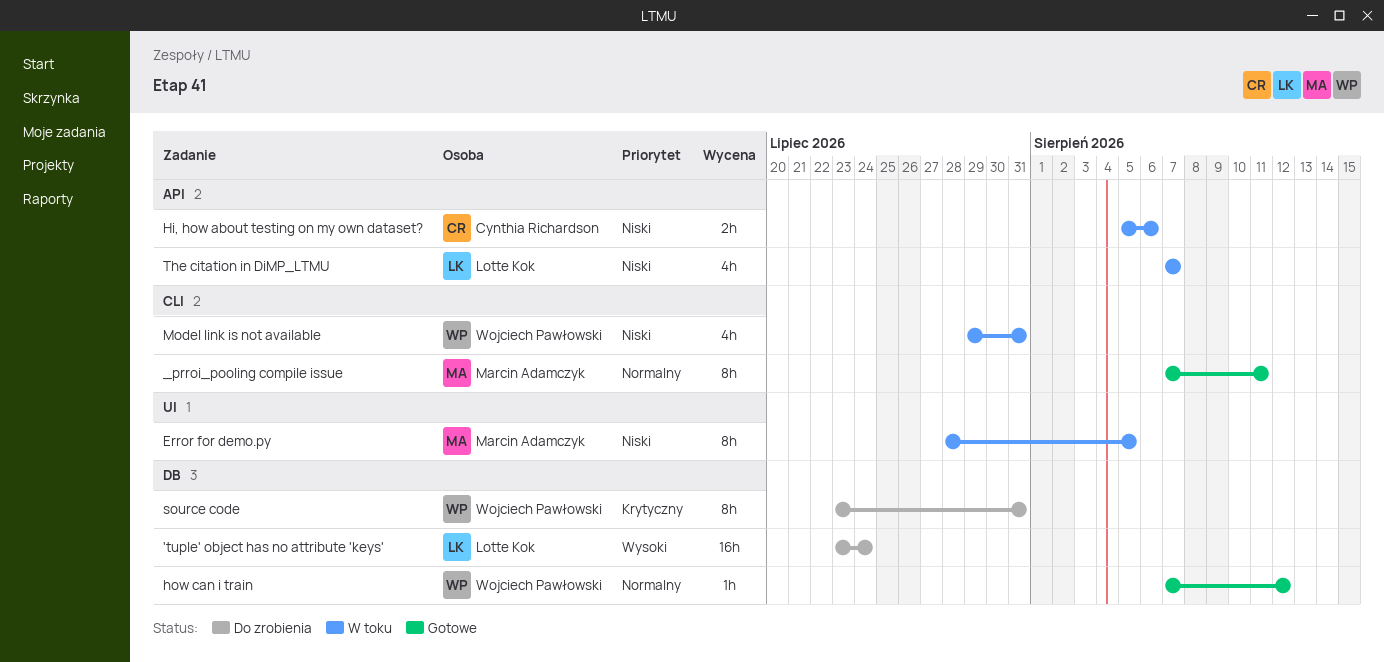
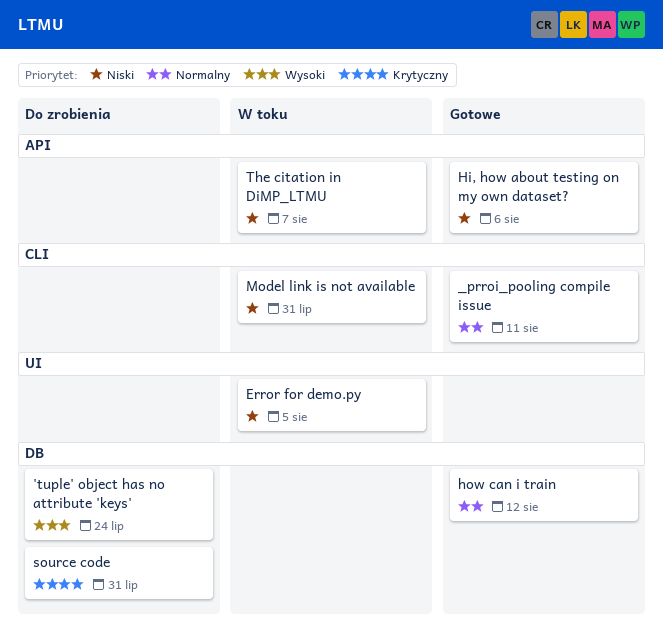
Hi, how about testing on my own dataset?, status: W toku -> Gotowe

